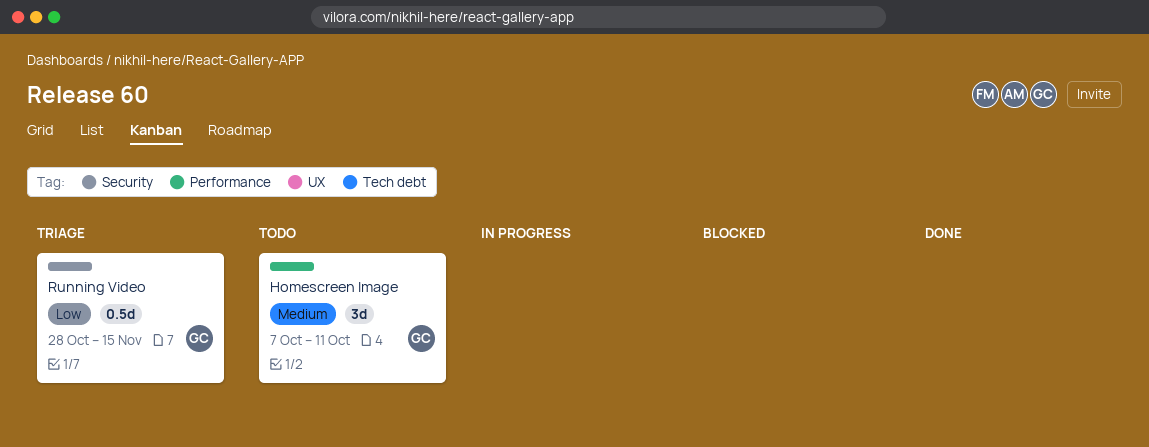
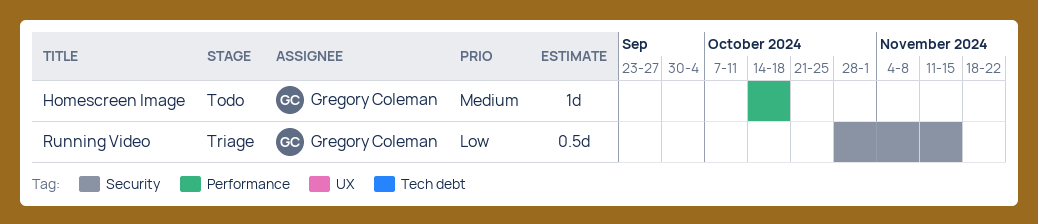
Homescreen Image, estimate: 3d -> 1d
Homescreen Image, start: Oct 7 -> Oct 14
Homescreen Image, due: Oct 11 -> Oct 18

